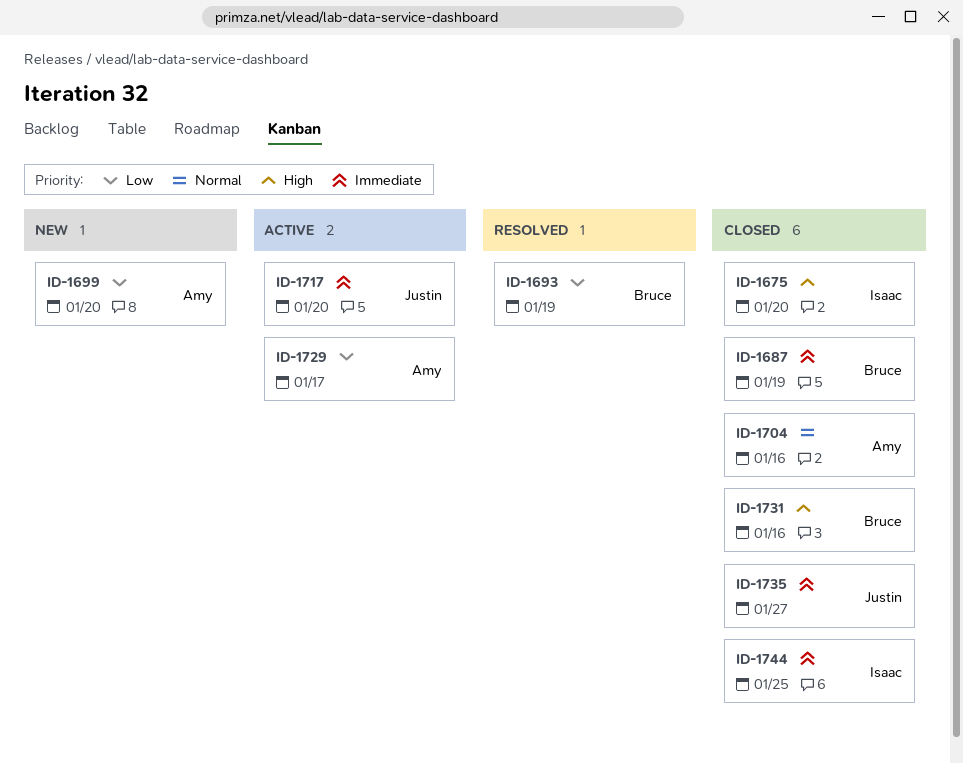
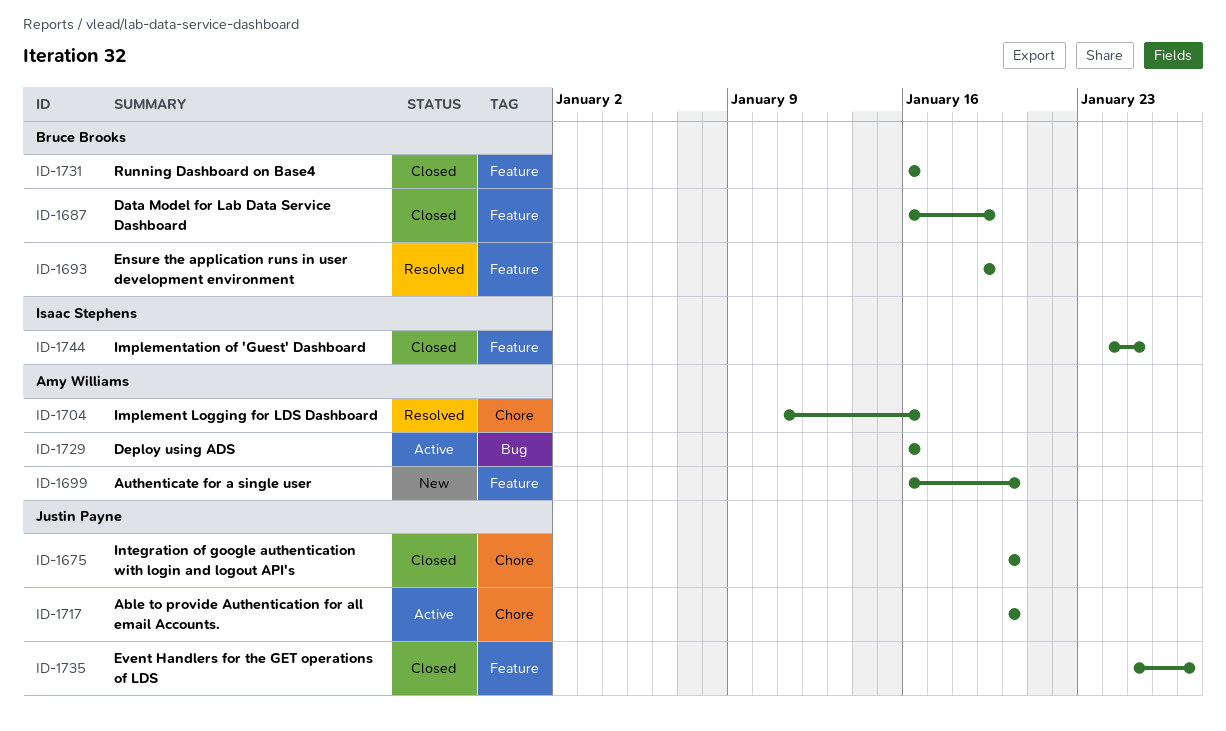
ID-1675, owner: Isaac Stephens -> Justin Payne
ID-1704, status: Closed -> Resolved
ID-1729, due: Jan 17 -> Jan 16

